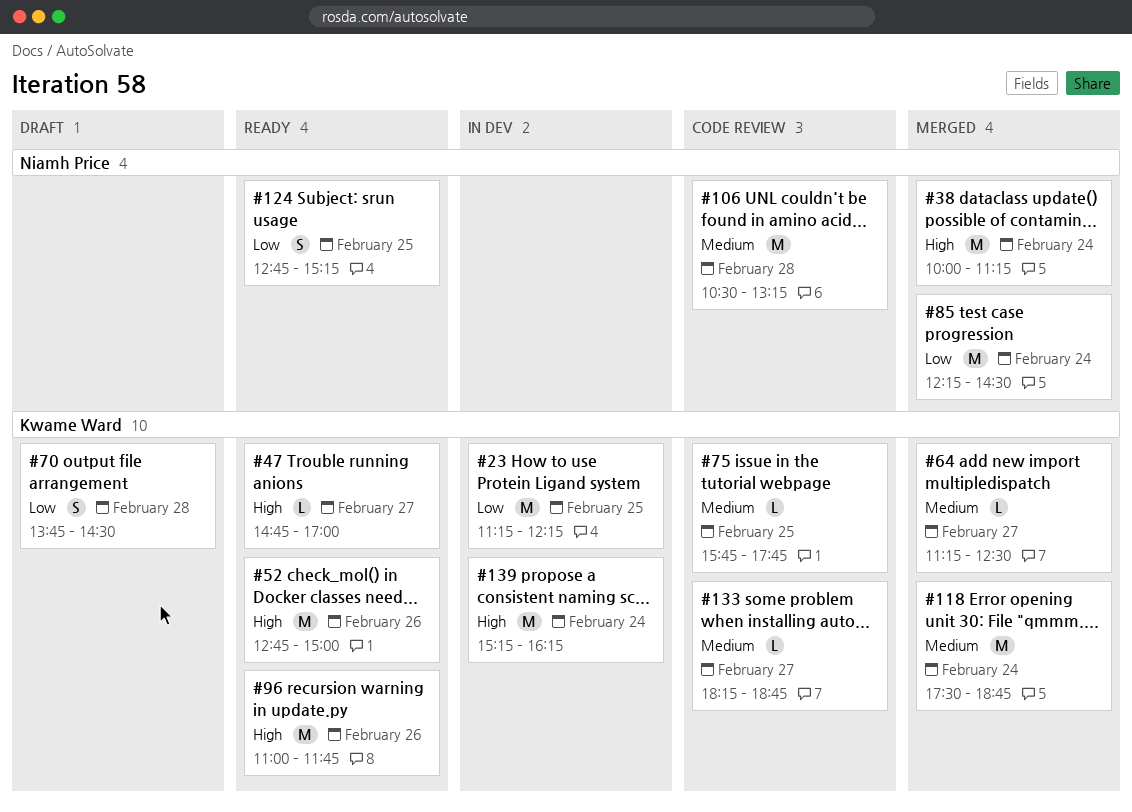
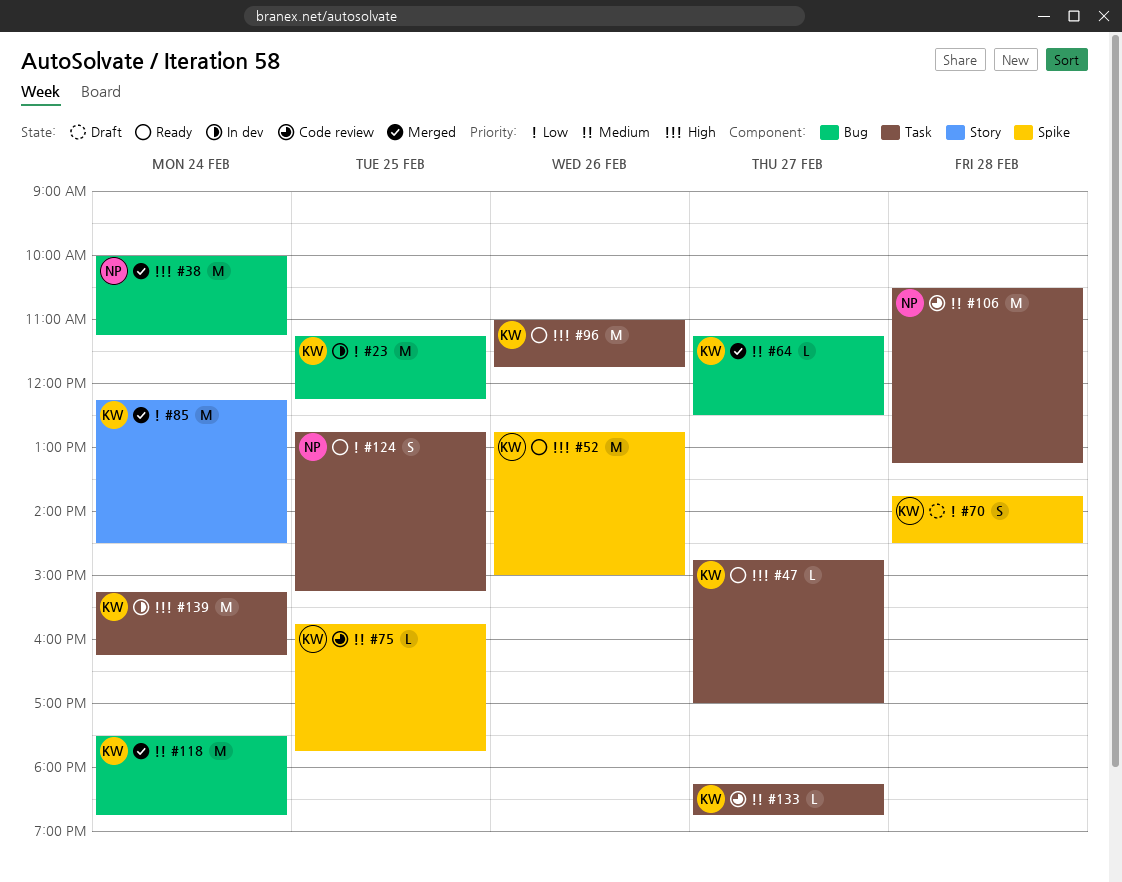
#85, owner: Niamh Price -> Kwame Ward

